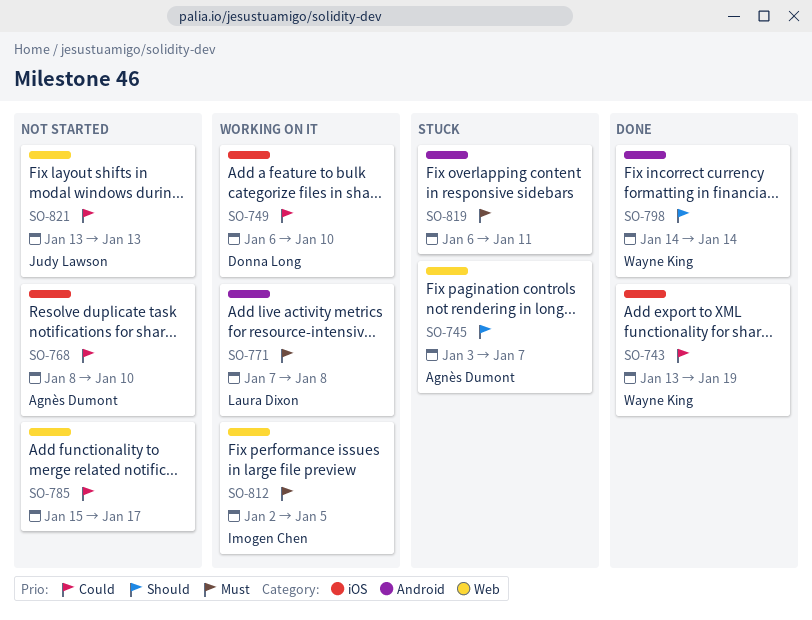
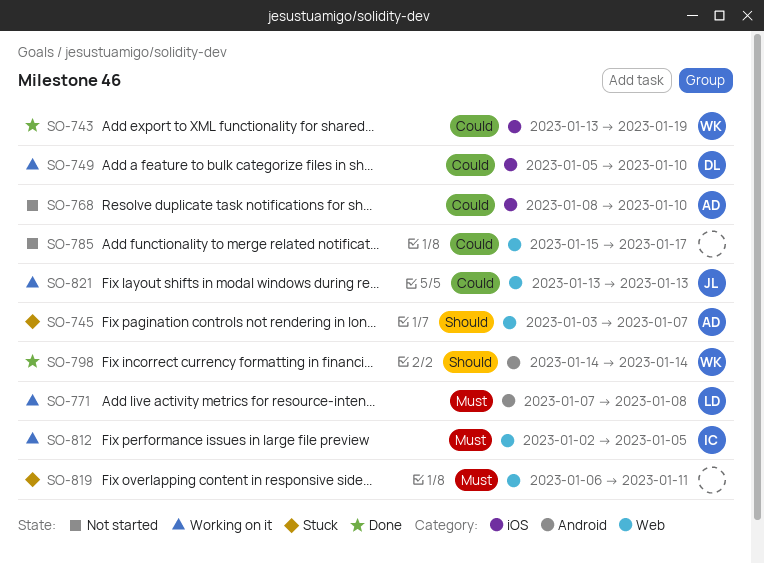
SO-749, start: Jan 6 -> Jan 5
SO-819, label: Android -> Web
SO-821, status: Not started -> Working on it

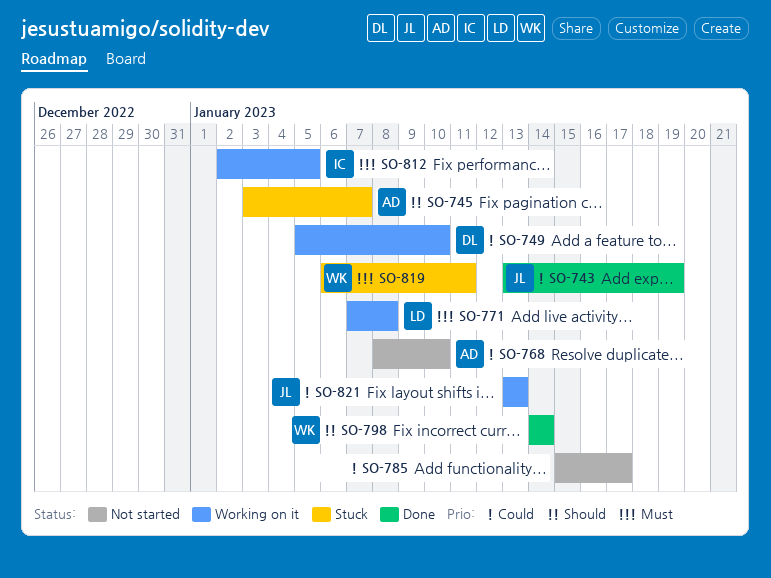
SO-743, owner: WK -> JL
SO-819, owner: none -> WK

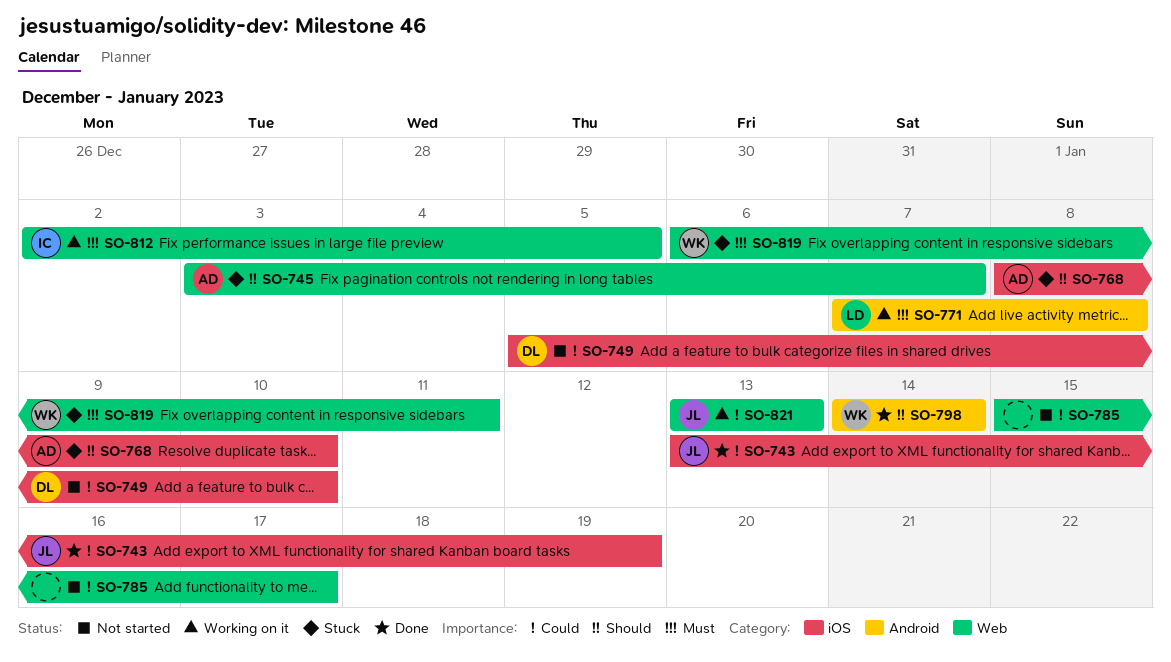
SO-749, status: Working on it -> Not started
SO-768, status: Not started -> Stuck
SO-768, priority: Could -> Should

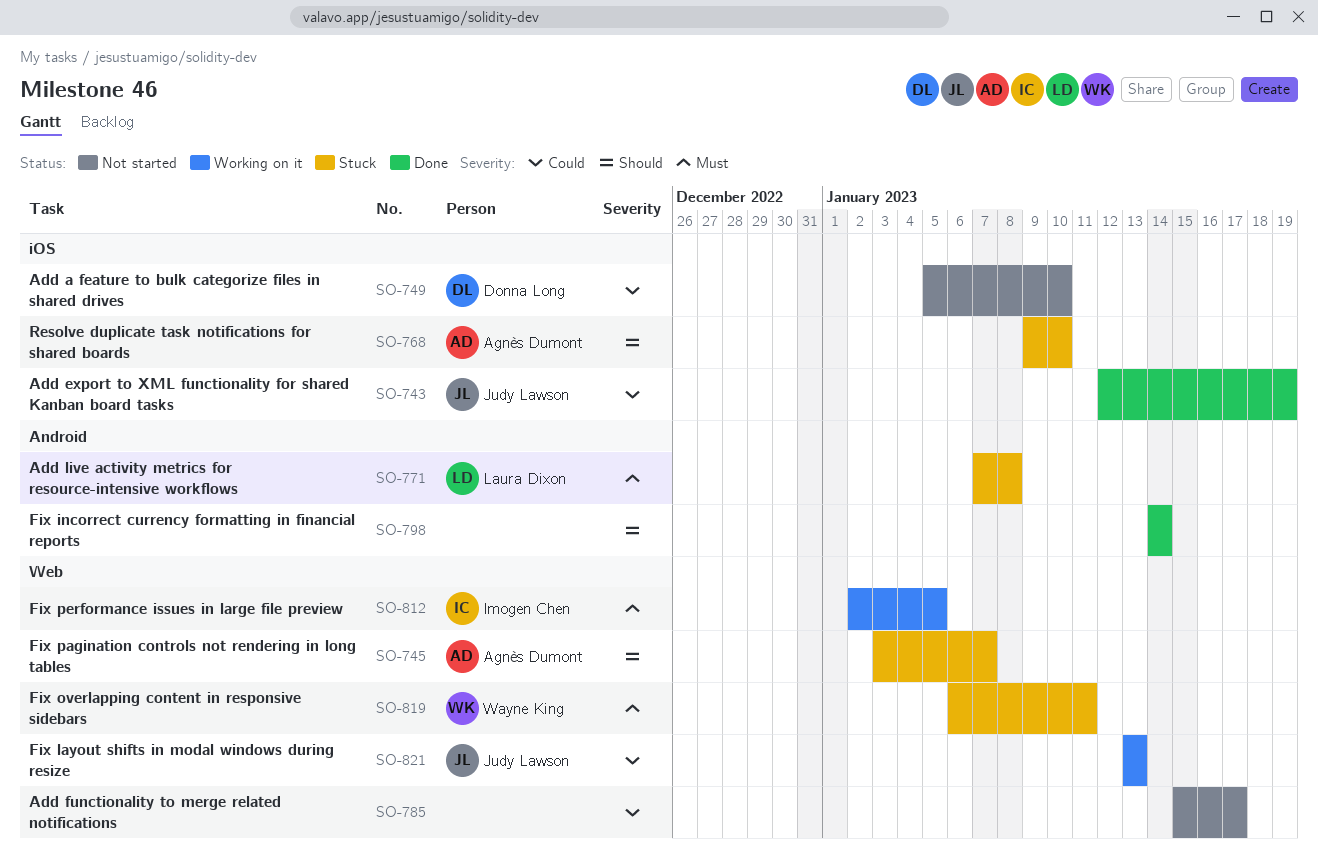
SO-743, start: Jan 13 -> Jan 12
SO-768, start: Jan 8 -> Jan 9
SO-771, status: Working on it -> Stuck
SO-798, owner: Wayne King -> none

